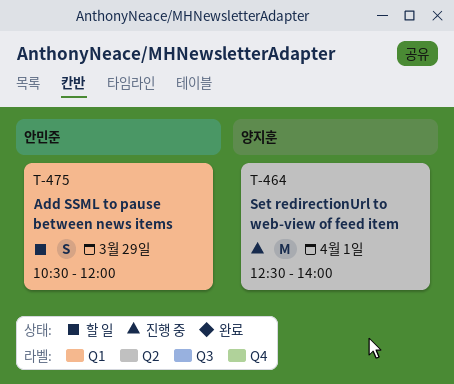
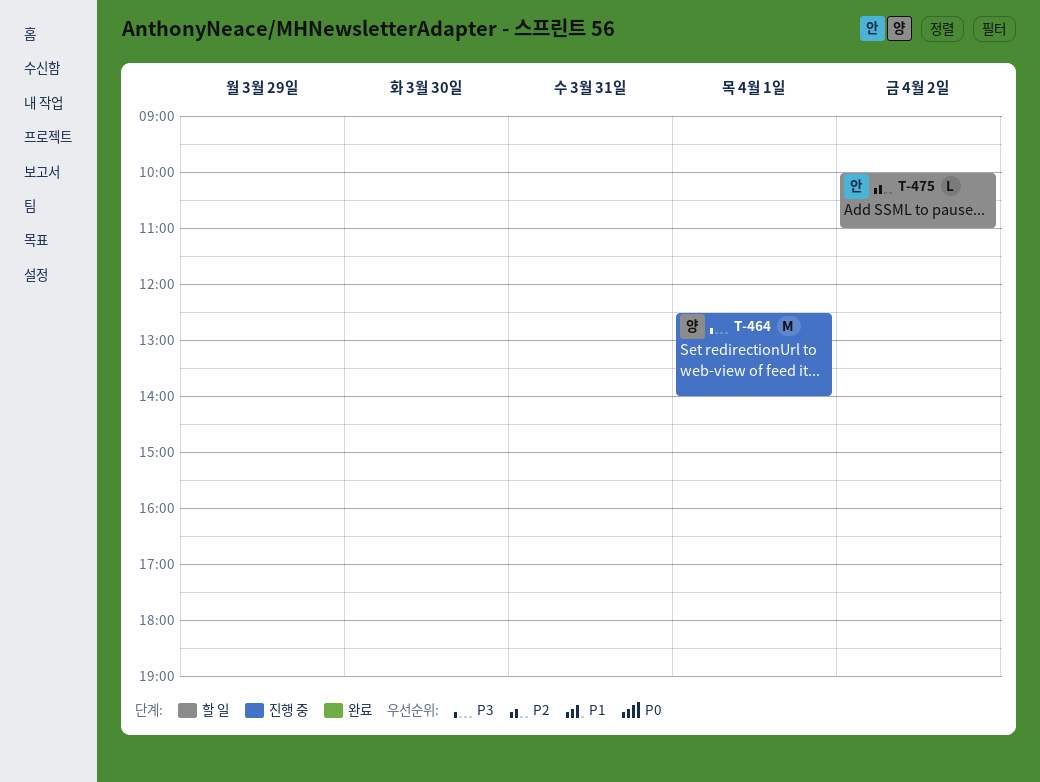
T-475, estimate: S -> L
T-475, day: Mar 29 -> Apr 2
T-475, begins: 10:30 -> 10:00
T-475, ends: 12:00 -> 11:00

